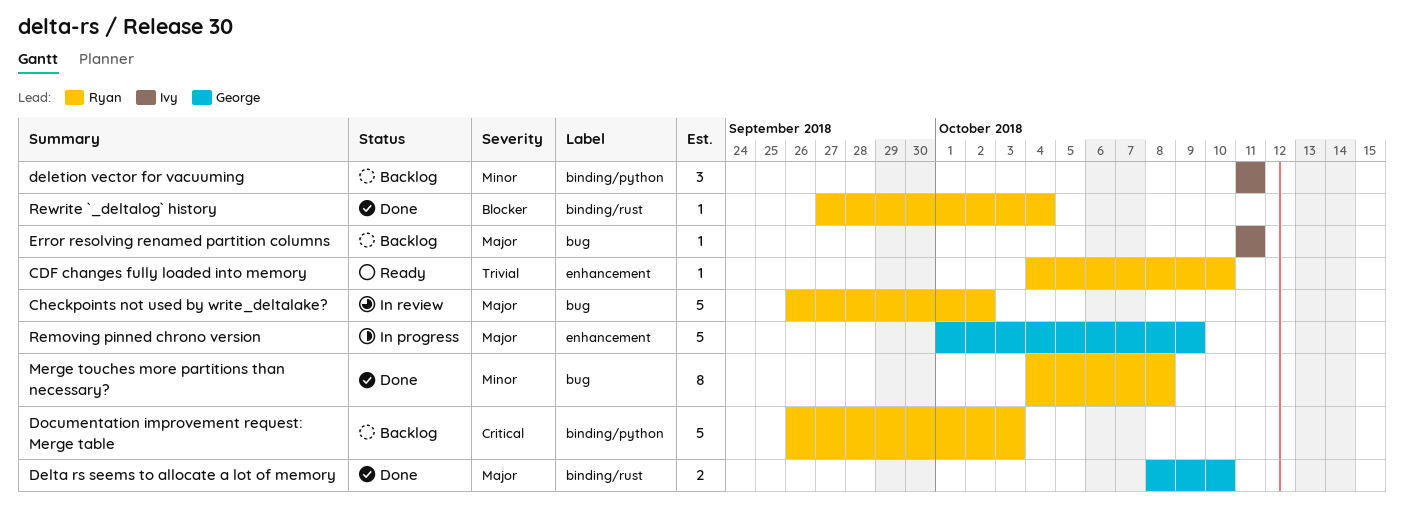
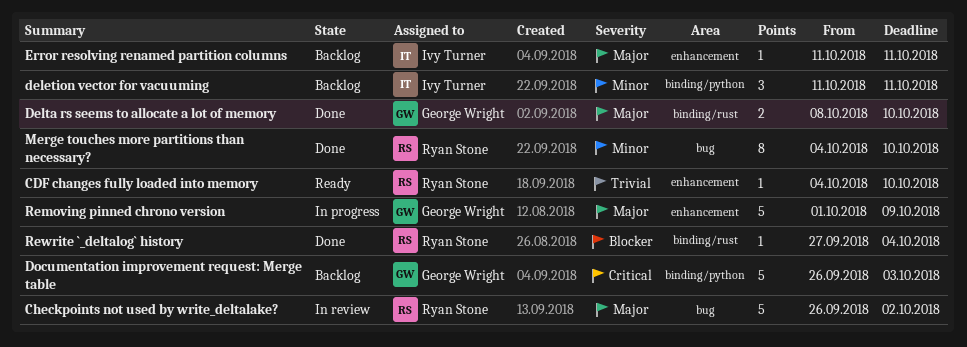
Documentation improvement request: Merge table, owner: Ryan Stone -> George Wright
Error resolving renamed partition columns, label: bug -> enhancement
Merge touches more partitions than necessary?, due: Oct 8 -> Oct 10

